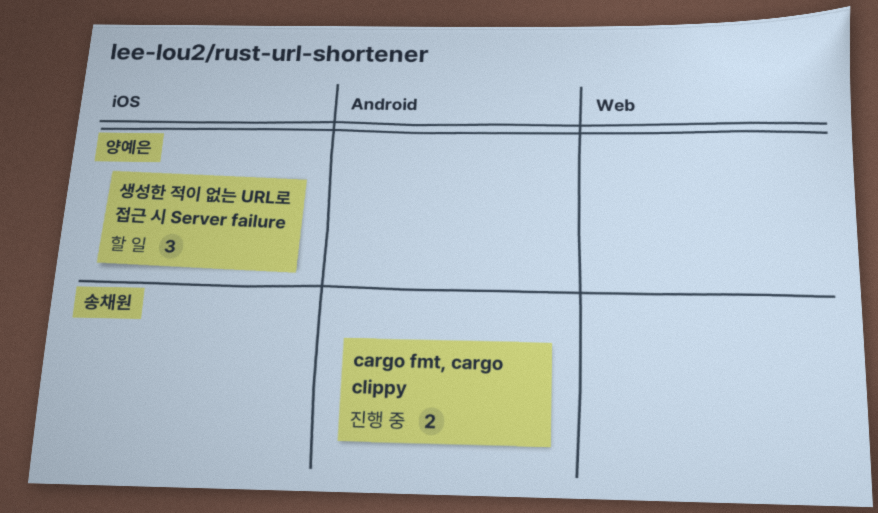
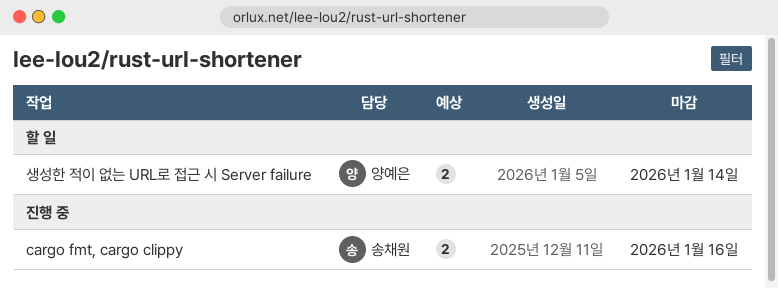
생성한 적이 없는 URL로 접근 시 Server failure, estimate: 3 -> 2

